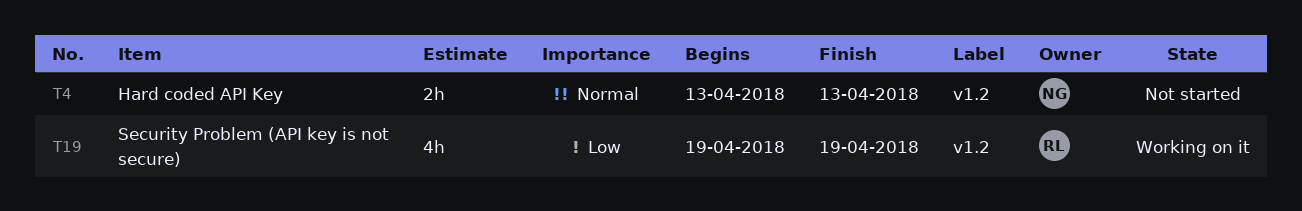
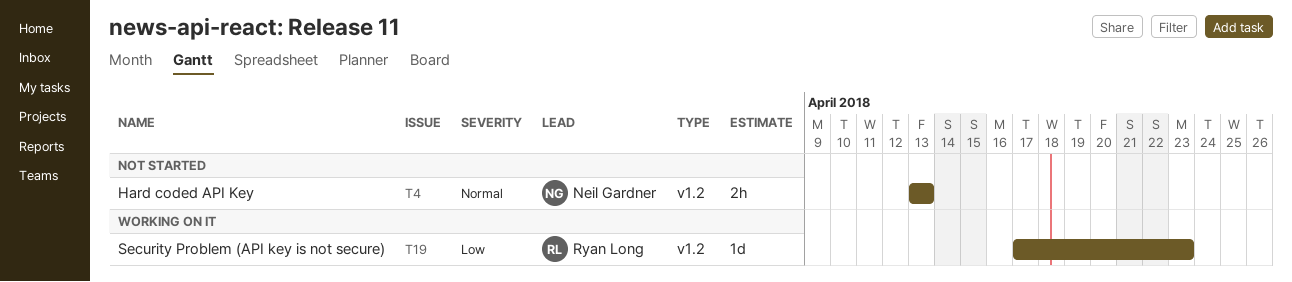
T19, estimate: 4h -> 1d
T19, start: Apr 19 -> Apr 17
T19, due: Apr 19 -> Apr 23

